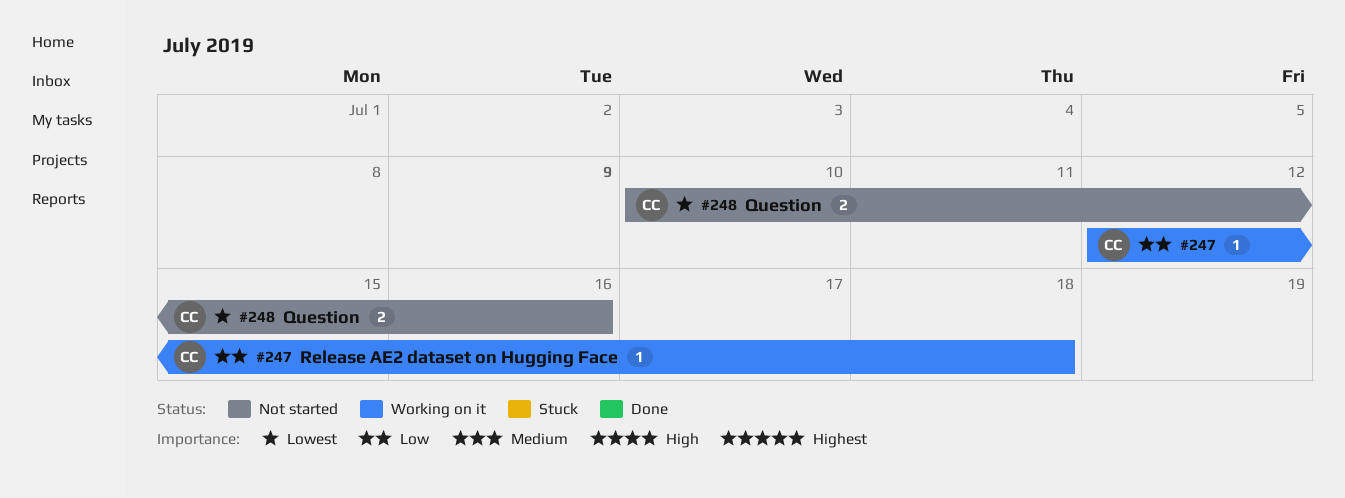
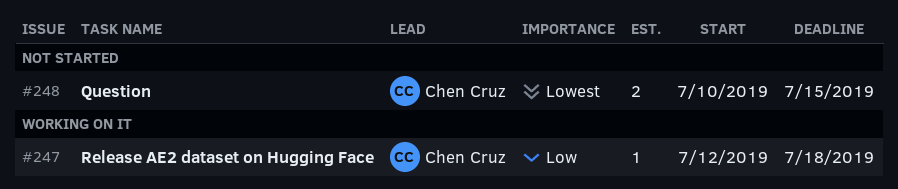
#248, due: Jul 16 -> Jul 15

